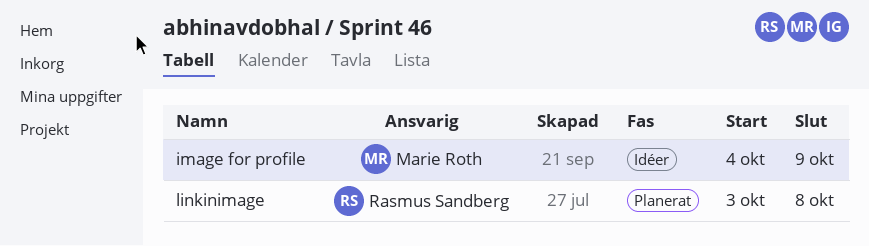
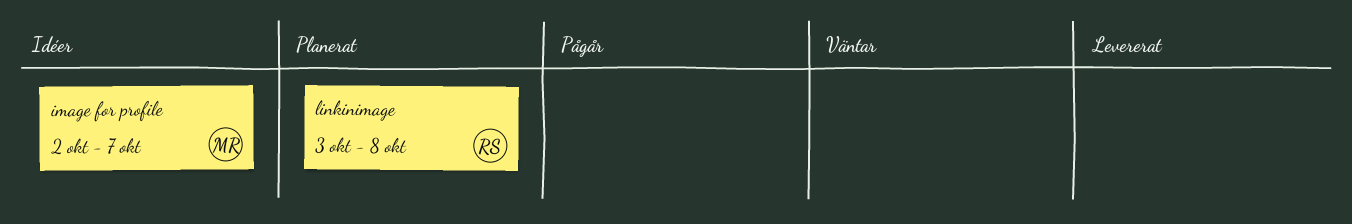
image for profile, start: Oct 4 -> Oct 2
image for profile, due: Oct 9 -> Oct 7

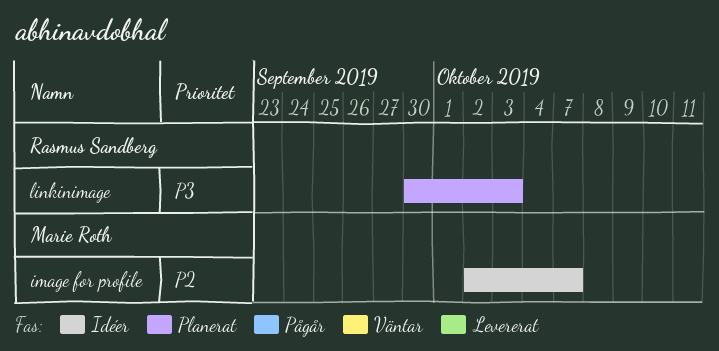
linkinimage, start: Oct 3 -> Sep 30
linkinimage, due: Oct 8 -> Oct 3

